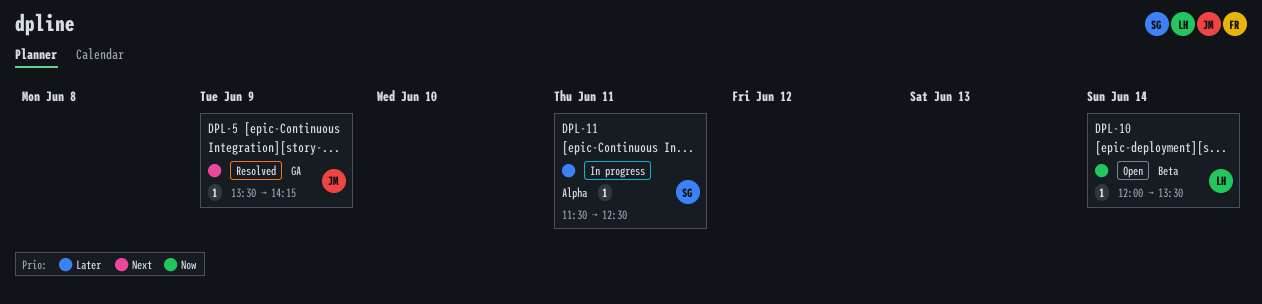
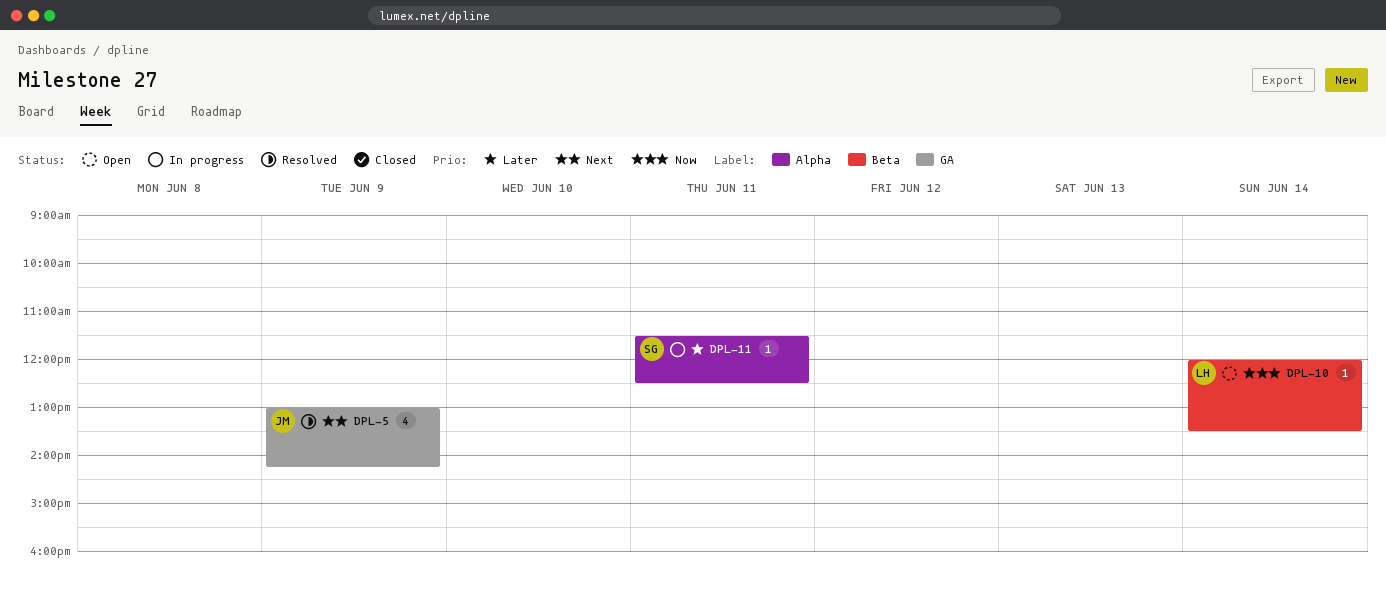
DPL-5, estimate: 1 -> 4
DPL-5, begins: 13:30 -> 13:00

